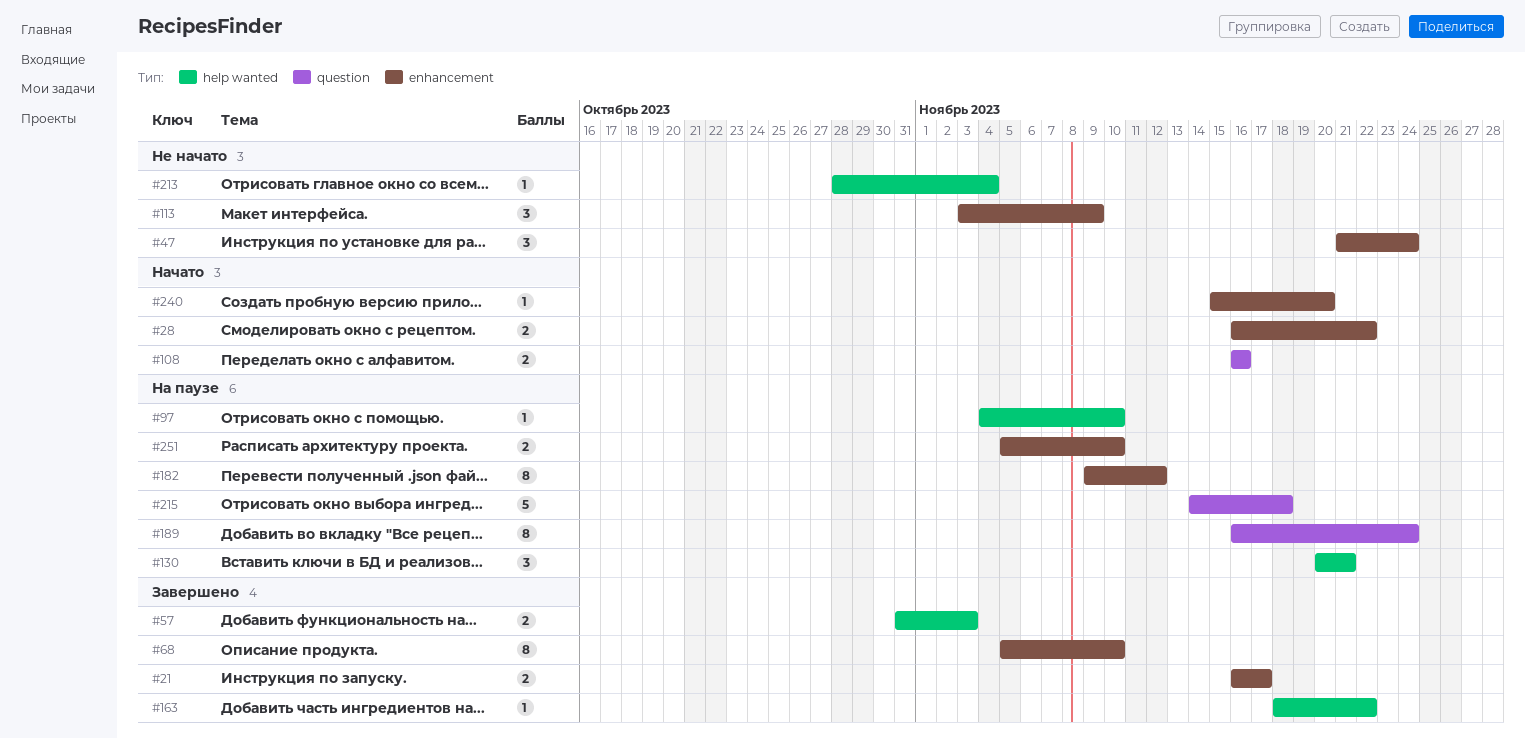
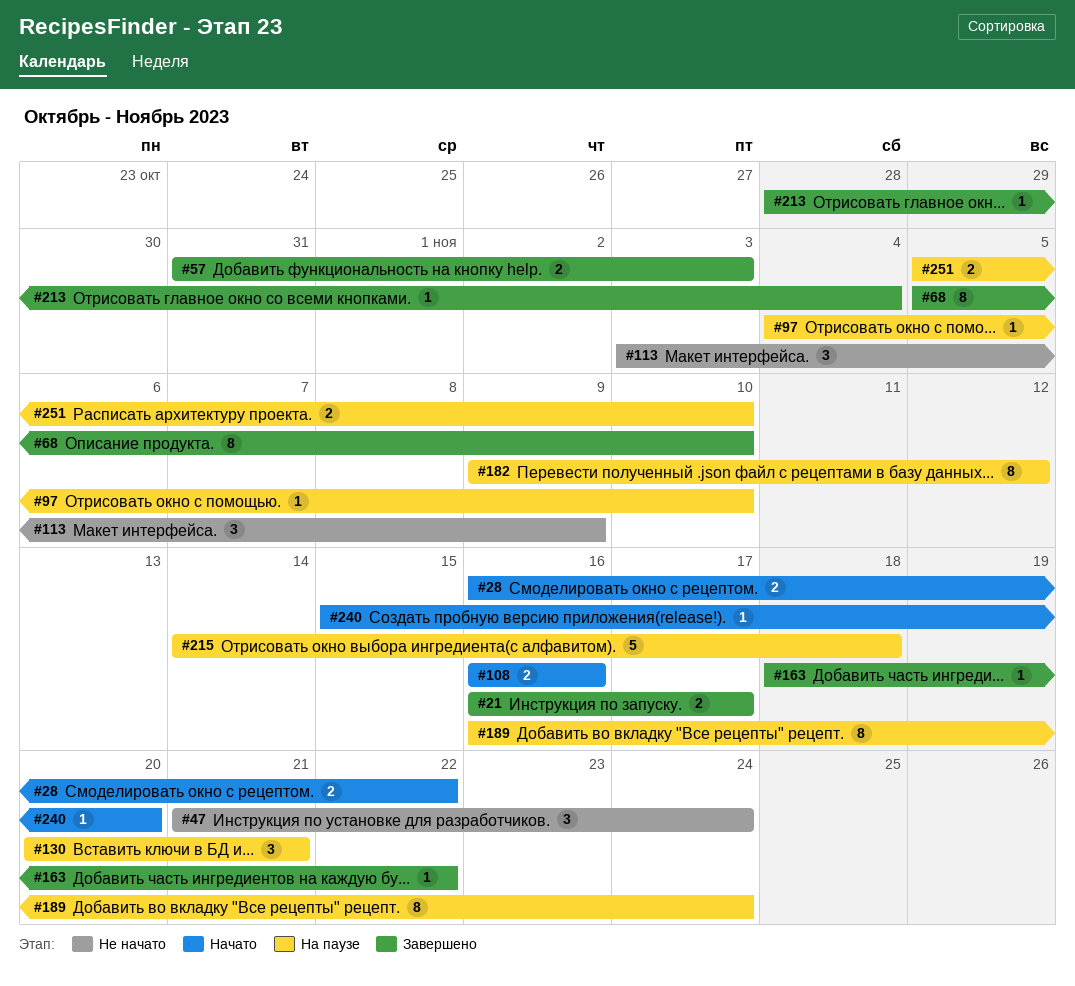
#213, status: Не начато -> Завершено

